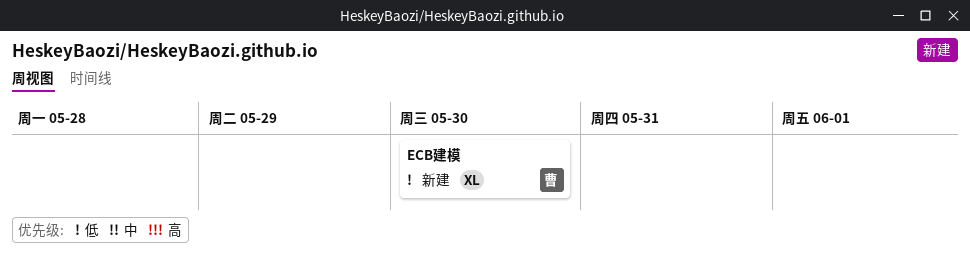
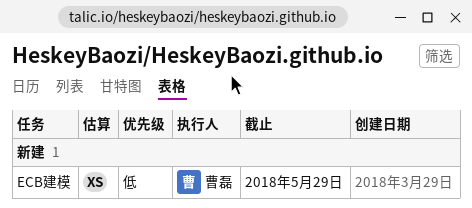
ECB建模, estimate: XL -> XS
ECB建模, due: May 30 -> May 29

